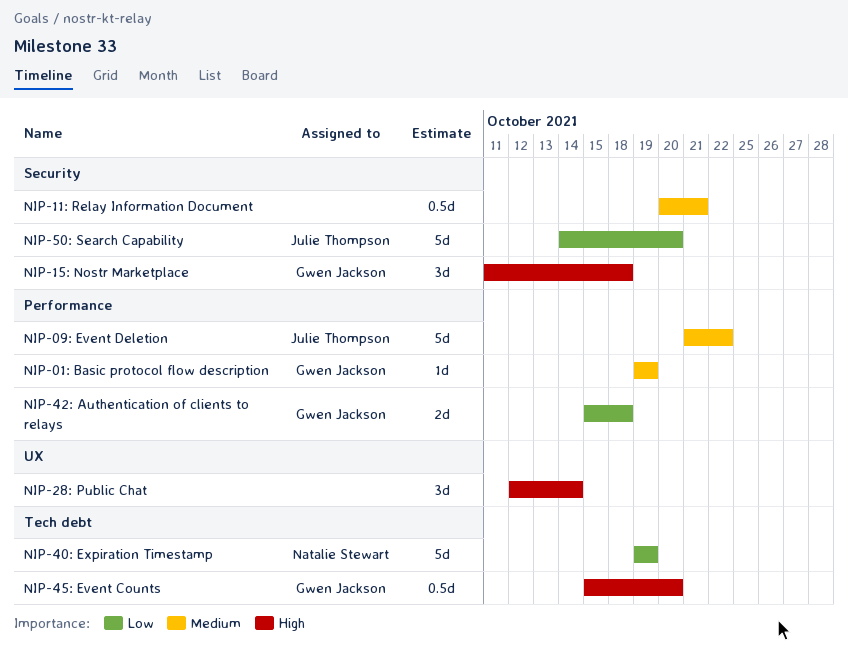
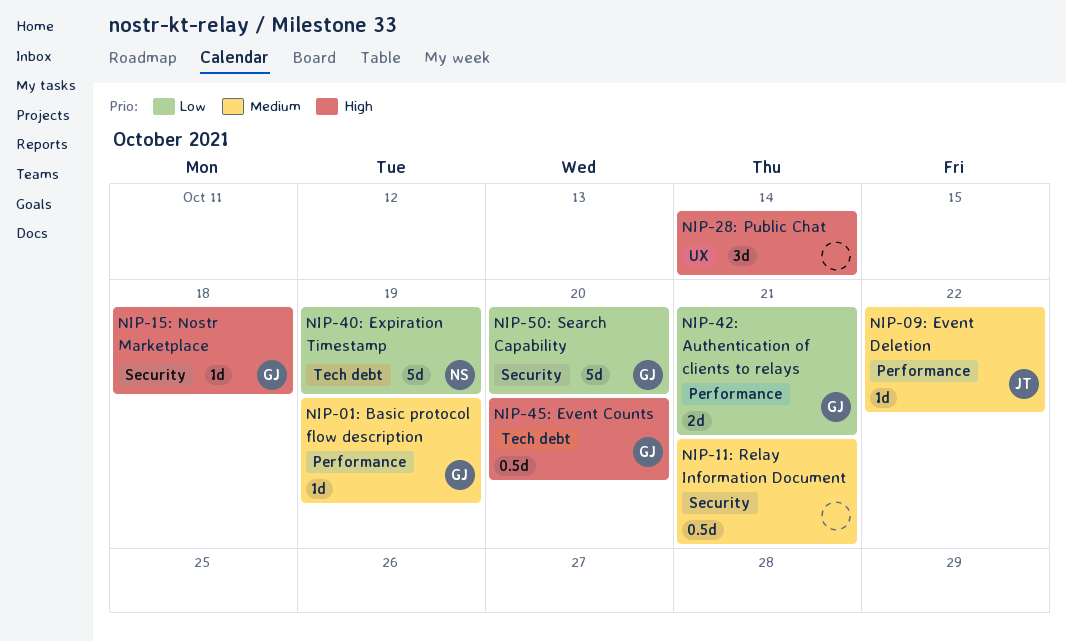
NIP-09: Event Deletion, estimate: 5d -> 1d
NIP-15: Nostr Marketplace, estimate: 3d -> 1d
NIP-42: Authentication of clients to relays, due: Oct 18 -> Oct 21
NIP-50: Search Capability, owner: Julie Thompson -> Gwen Jackson

